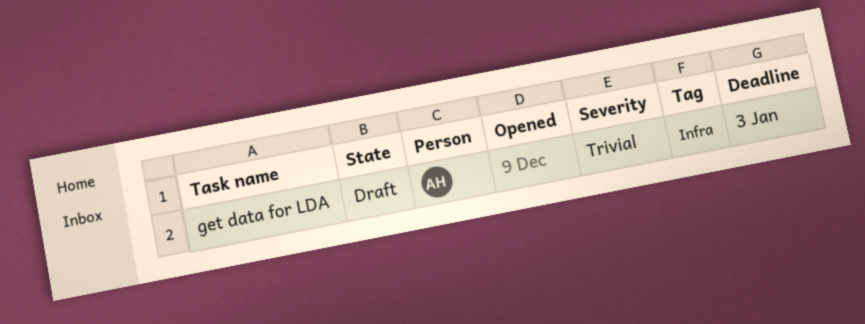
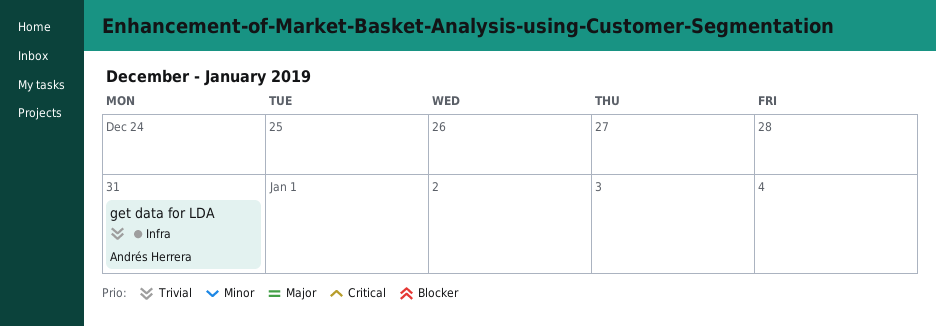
get data for LDA, due: Jan 3 -> Dec 31

